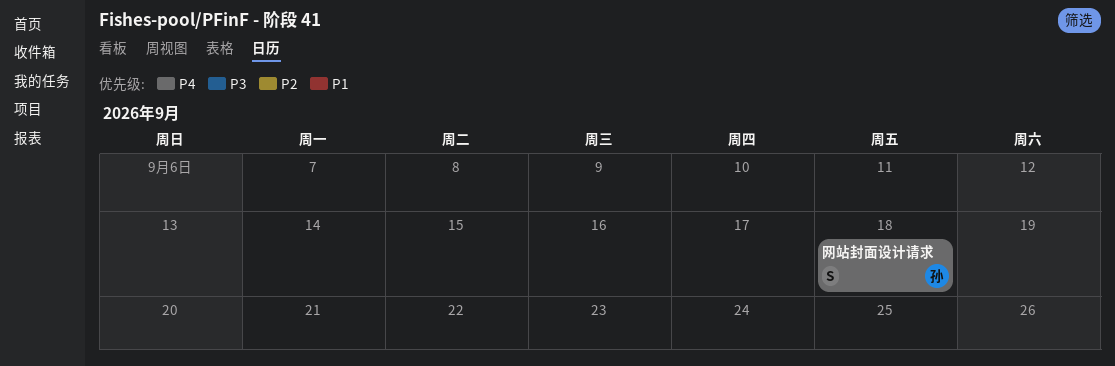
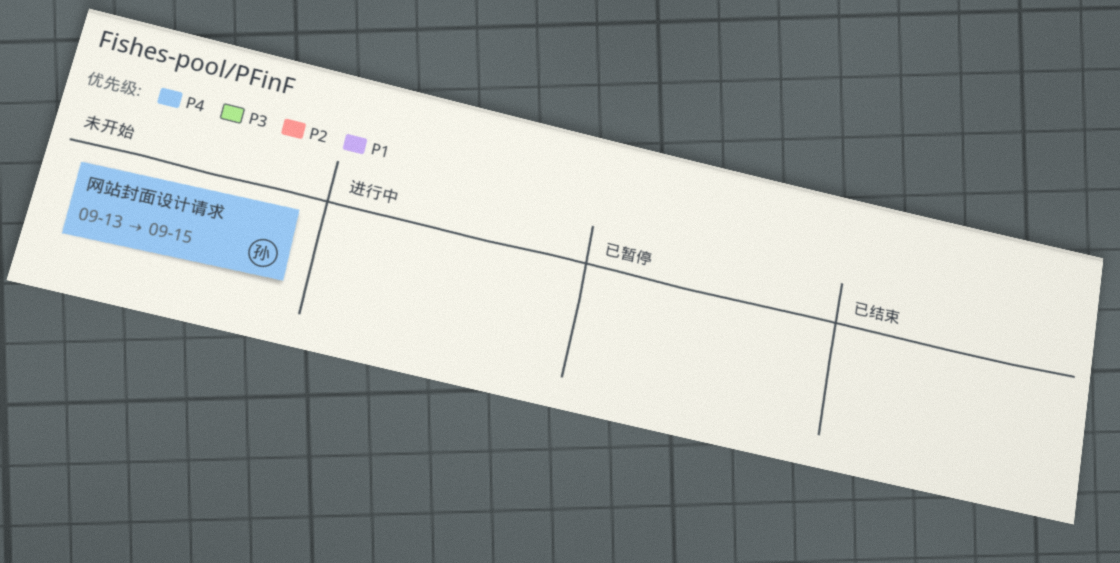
网站封面设计请求, due: Sep 18 -> Sep 15

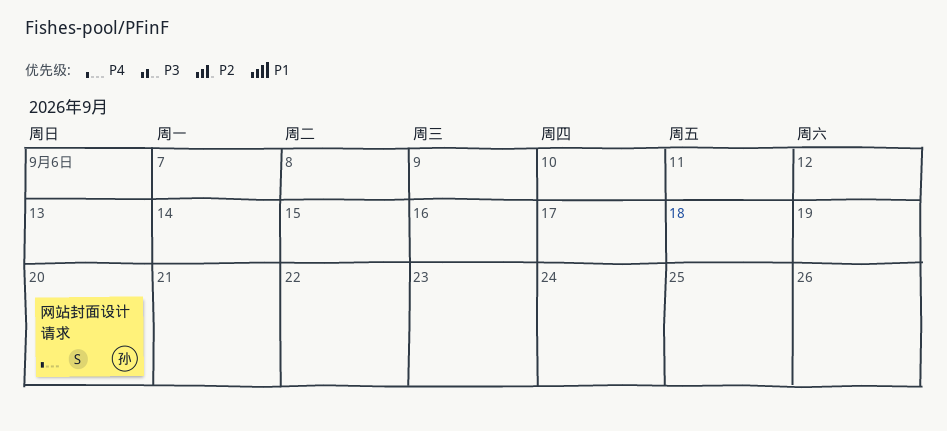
网站封面设计请求, due: Sep 15 -> Sep 20

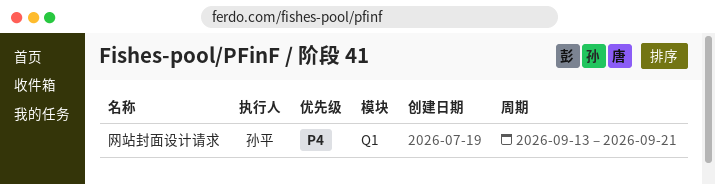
网站封面设计请求, due: Sep 20 -> Sep 21

